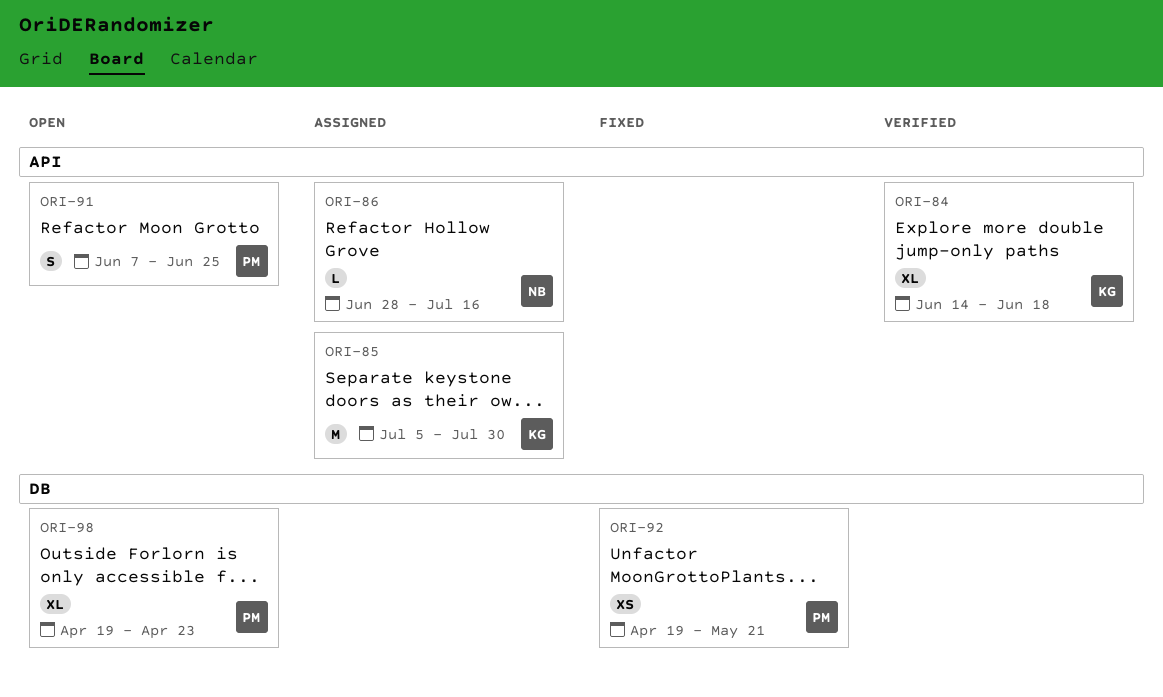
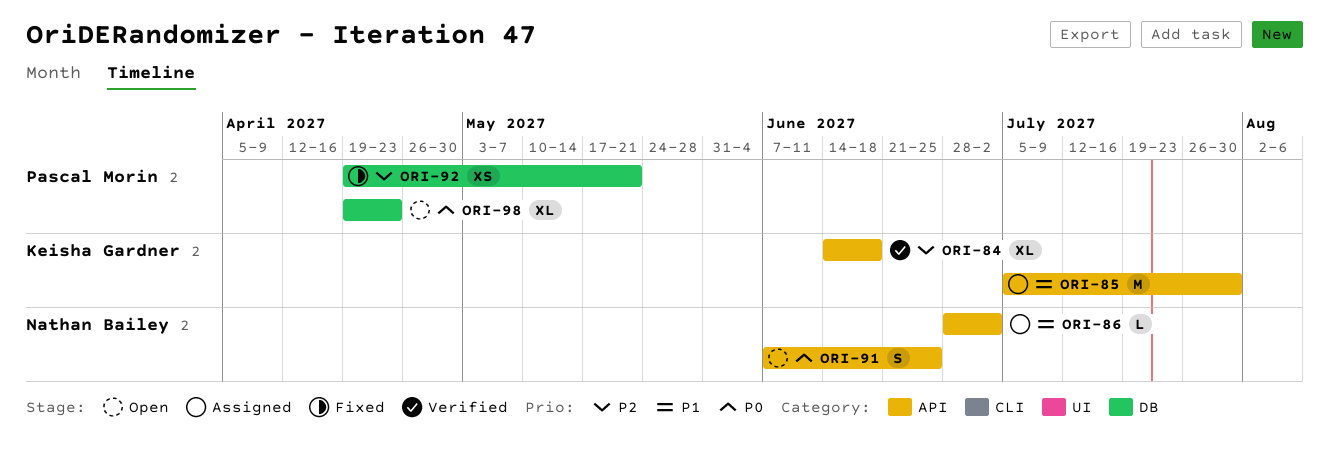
ORI-86, due: Jul 16 -> Jul 2
ORI-91, owner: Pascal Morin -> Nathan Bailey

